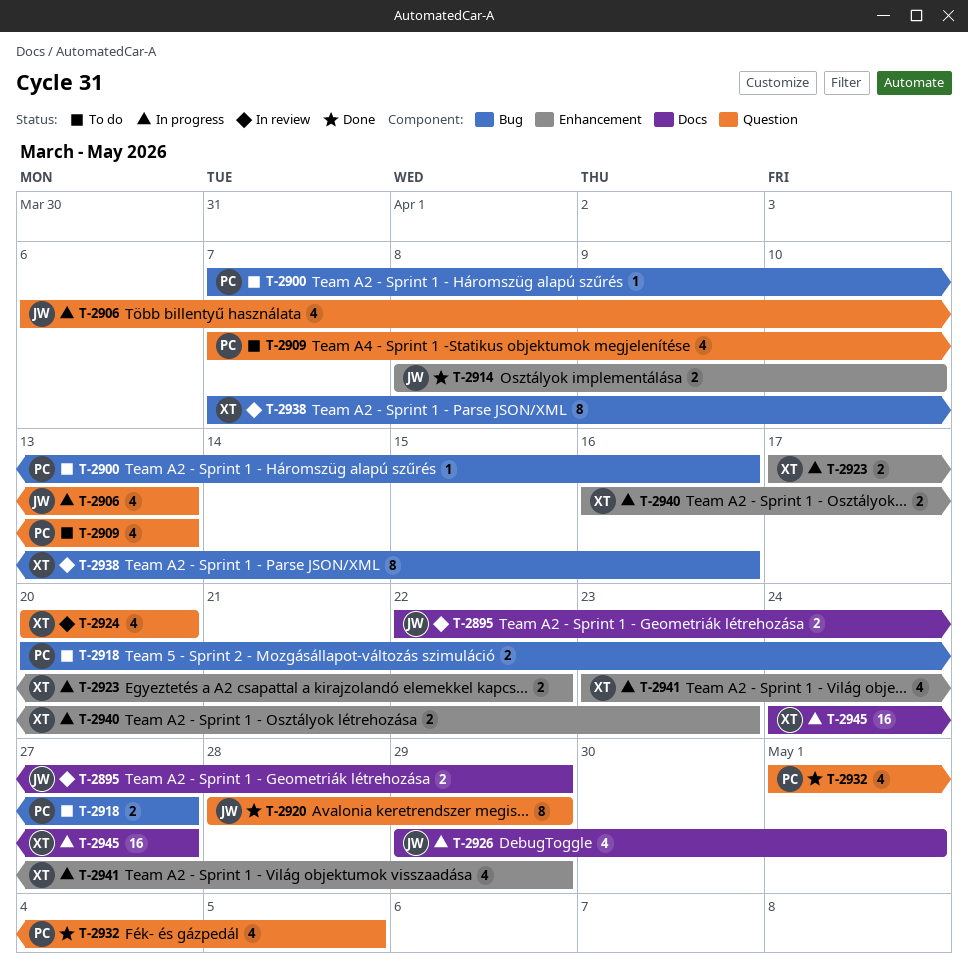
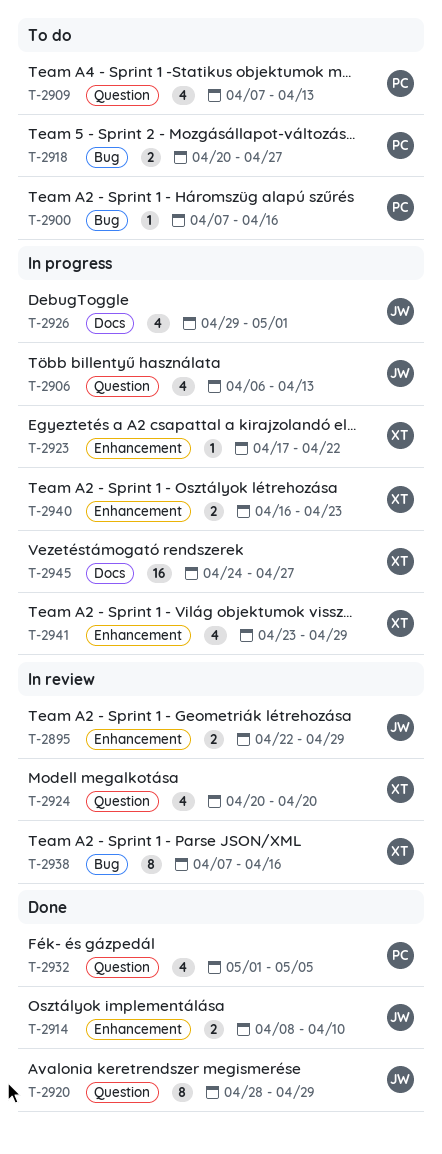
T-2895, label: Docs -> Enhancement
T-2923, estimate: 2 -> 1

